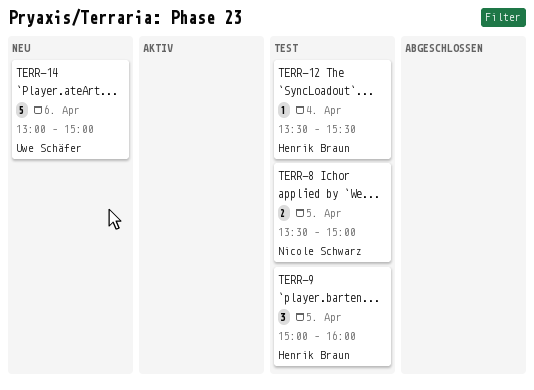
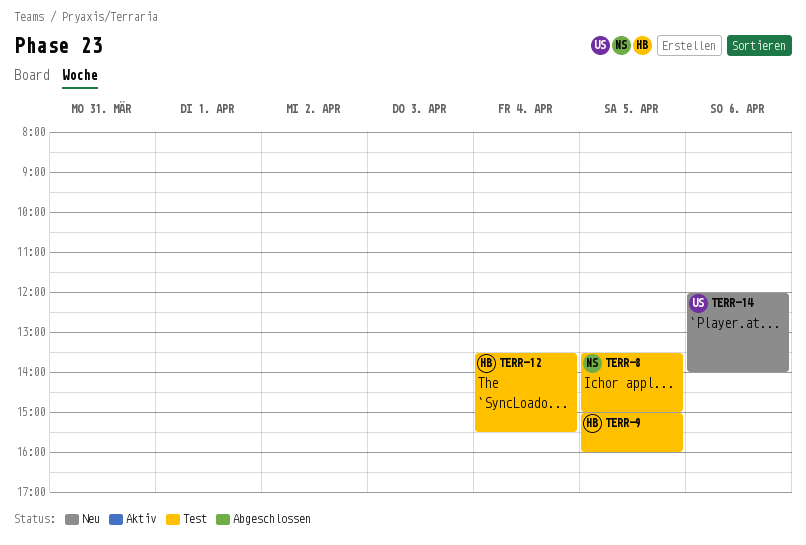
TERR-14, begins: 13:00 -> 12:00
TERR-14, ends: 15:00 -> 14:00

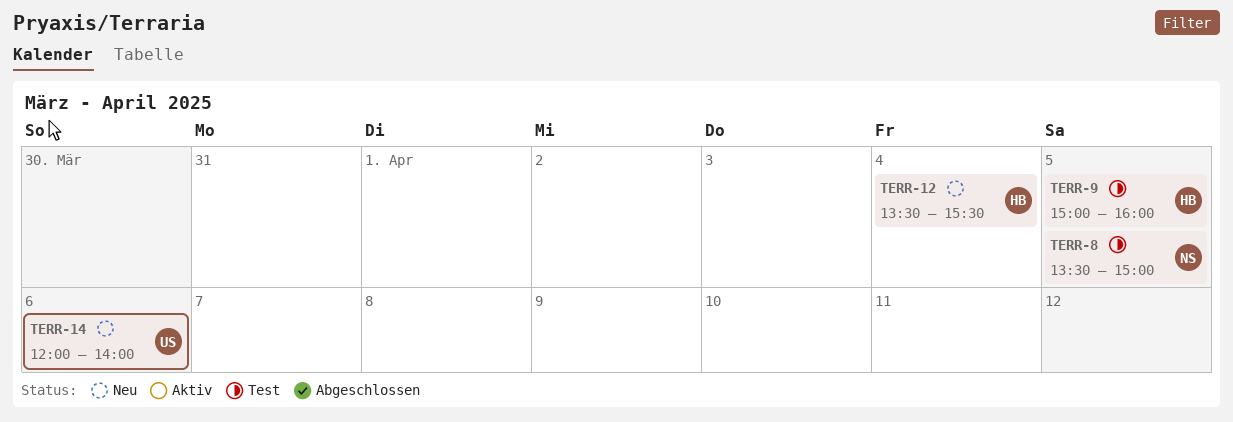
TERR-12, status: Test -> Neu

